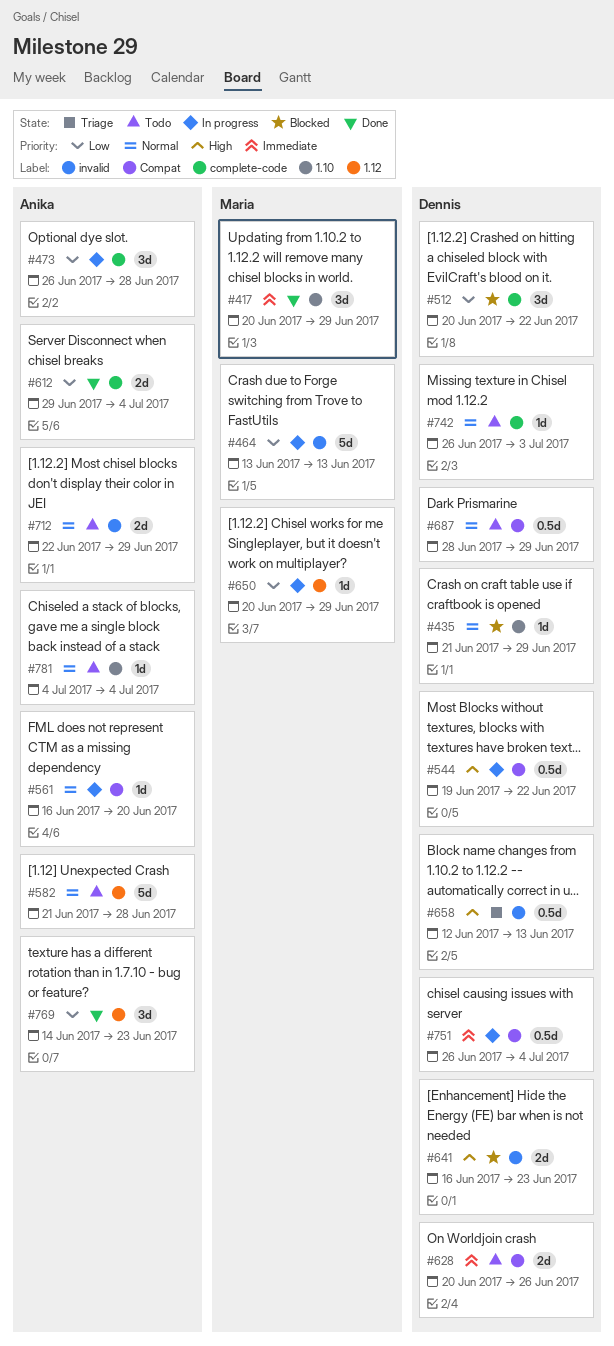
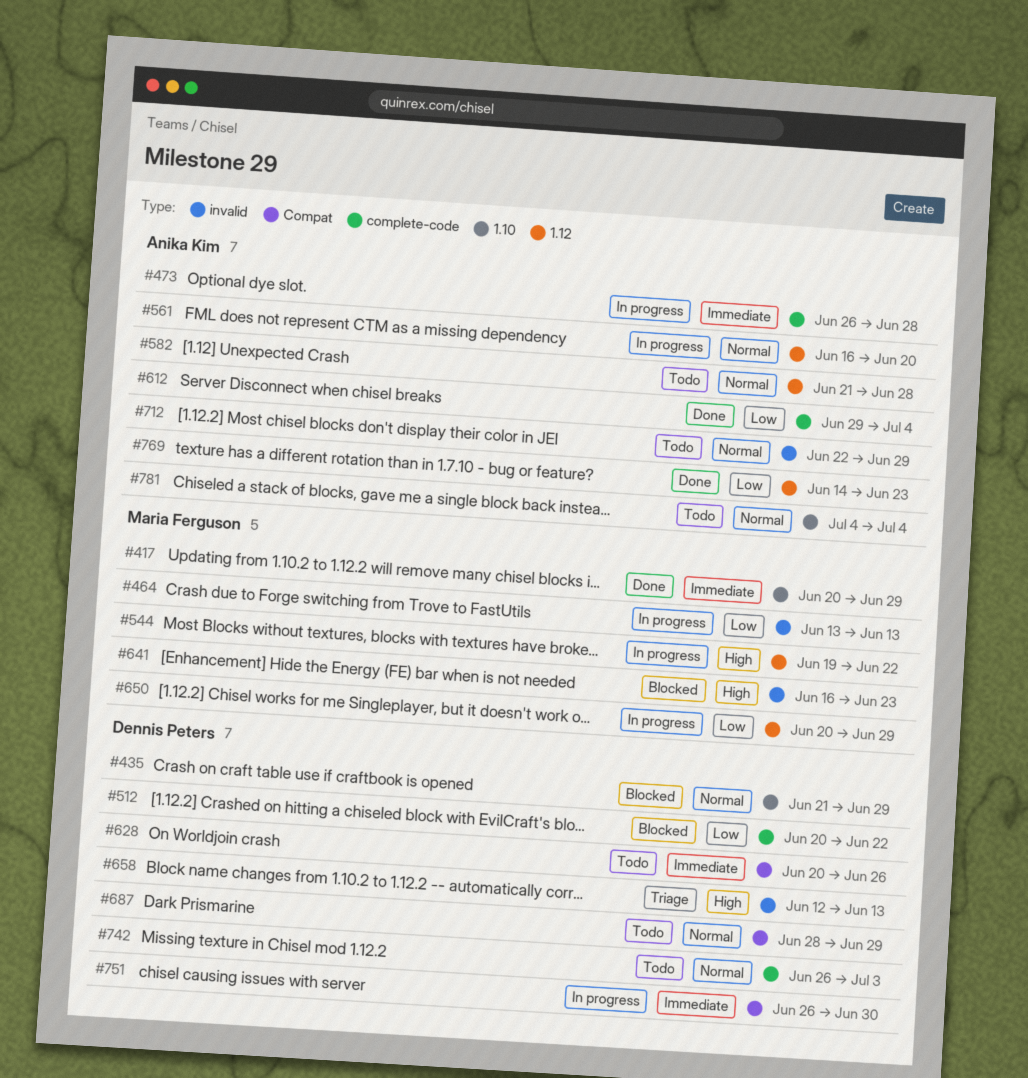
#473, priority: Low -> Immediate
#544, owner: Dennis Peters -> Maria Ferguson
#544, label: Compat -> 1.12
#561, label: Compat -> 1.12
#641, owner: Dennis Peters -> Maria Ferguson
#751, due: Jul 4 -> Jun 30

